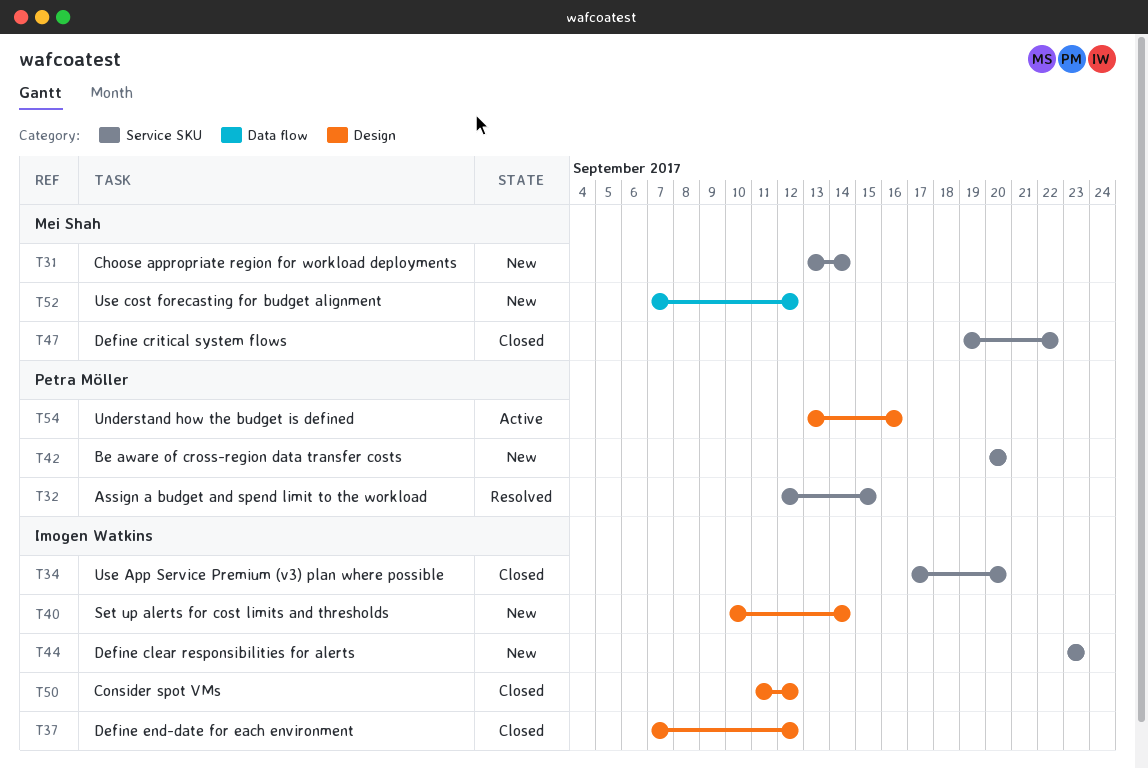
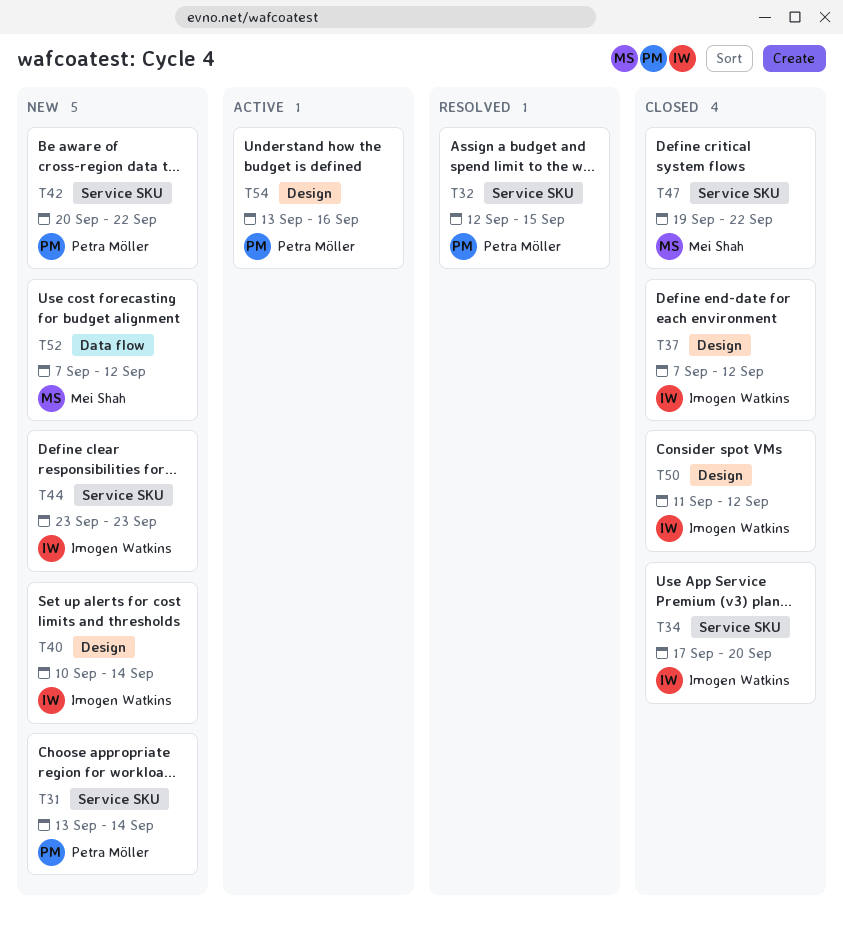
T31, owner: Mei Shah -> Petra Möller
T42, due: Sep 20 -> Sep 22

